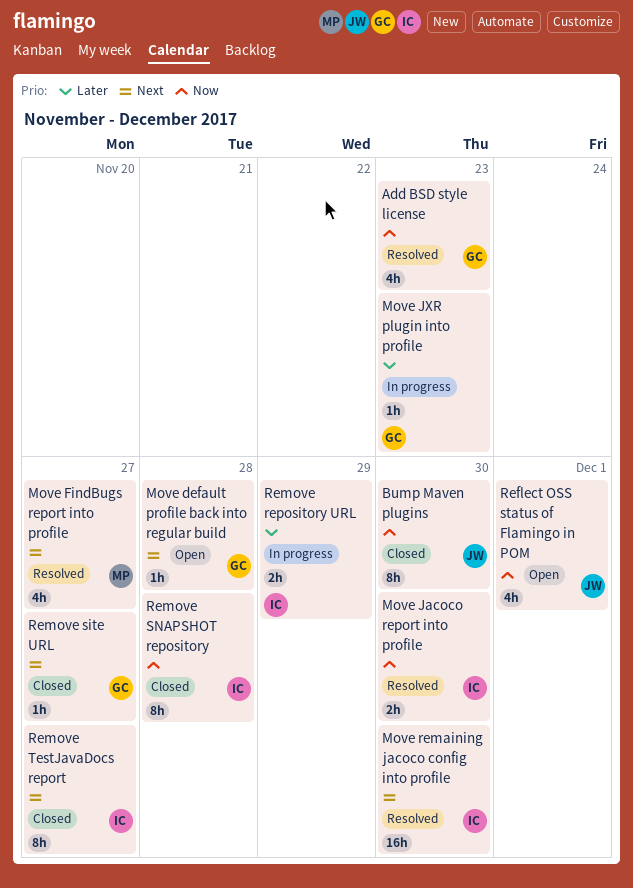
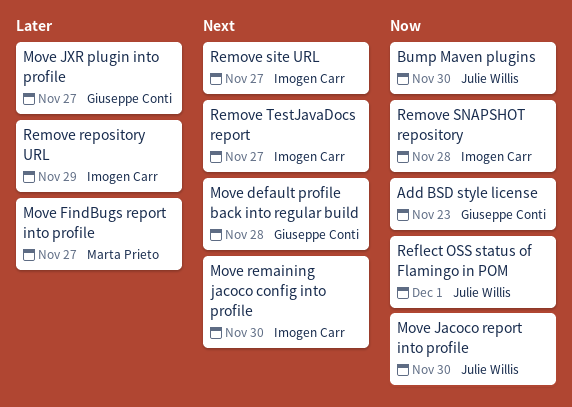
Move FindBugs report into profile, priority: Next -> Later
Move Jacoco report into profile, owner: Imogen Carr -> Julie Willis
Move JXR plugin into profile, due: Nov 23 -> Nov 27
Remove site URL, owner: Giuseppe Conti -> Imogen Carr

